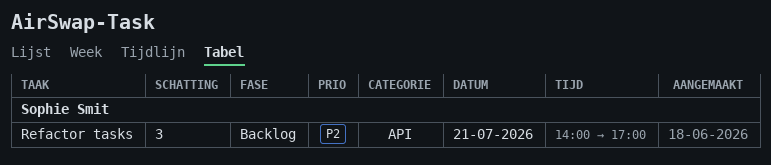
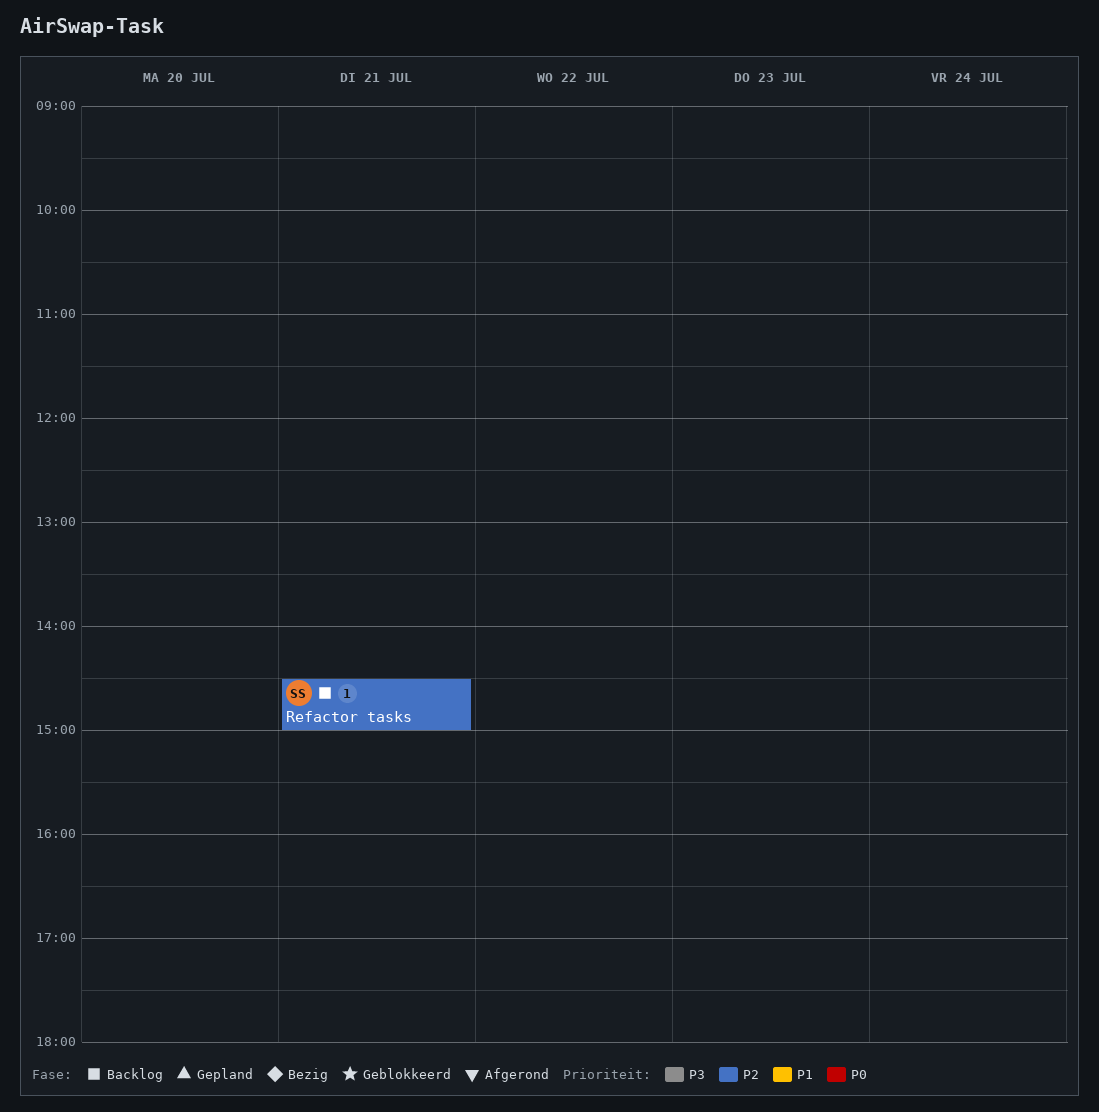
Refactor tasks, estimate: 3 -> 1
Refactor tasks, begins: 14:00 -> 14:30
Refactor tasks, ends: 17:00 -> 15:00

